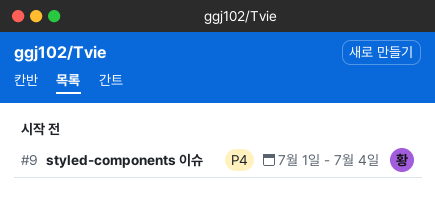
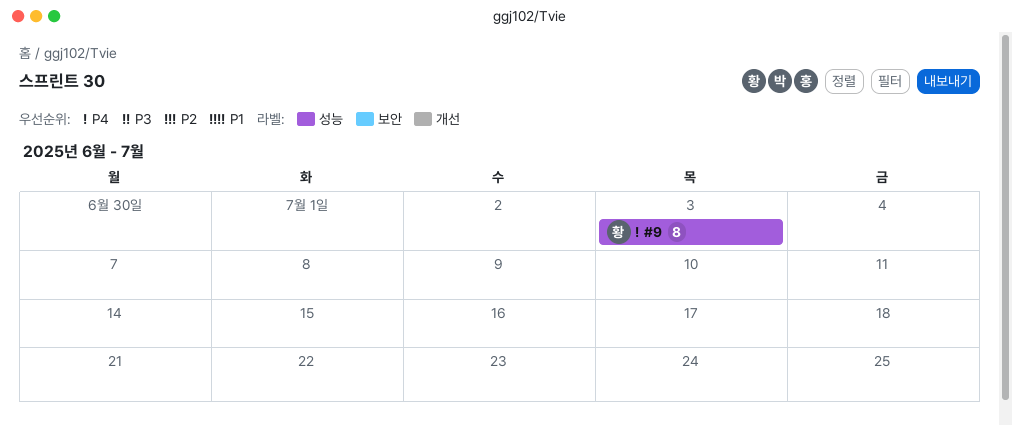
#9, start: Jul 1 -> Jul 3
#9, due: Jul 4 -> Jul 3

